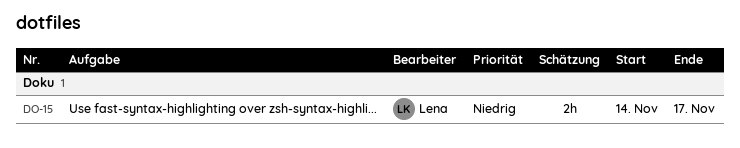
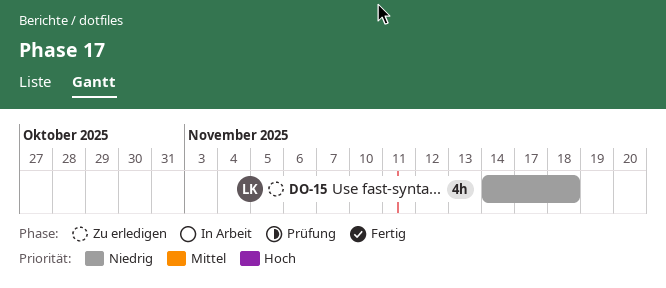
DO-15, estimate: 2h -> 4h
DO-15, due: Nov 17 -> Nov 18

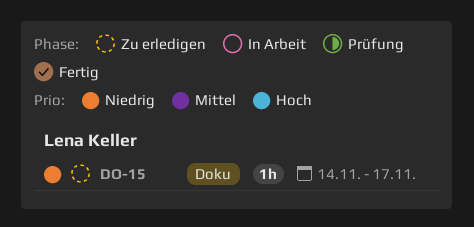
DO-15, estimate: 4h -> 1h
DO-15, due: Nov 18 -> Nov 17

